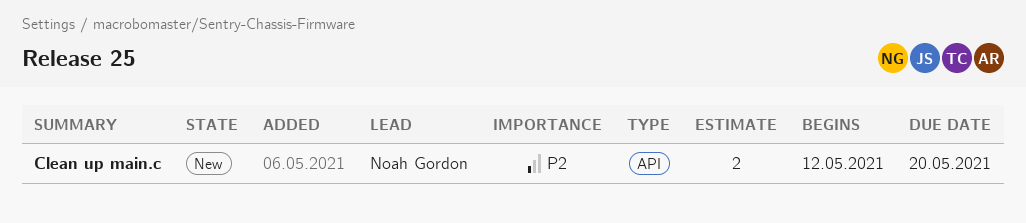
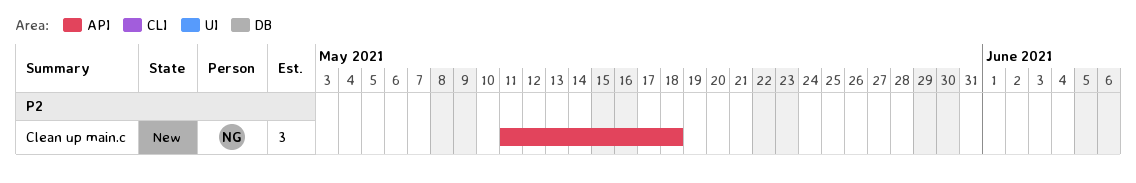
Clean up main.c, estimate: 2 -> 3
Clean up main.c, start: May 12 -> May 11
Clean up main.c, due: May 20 -> May 18

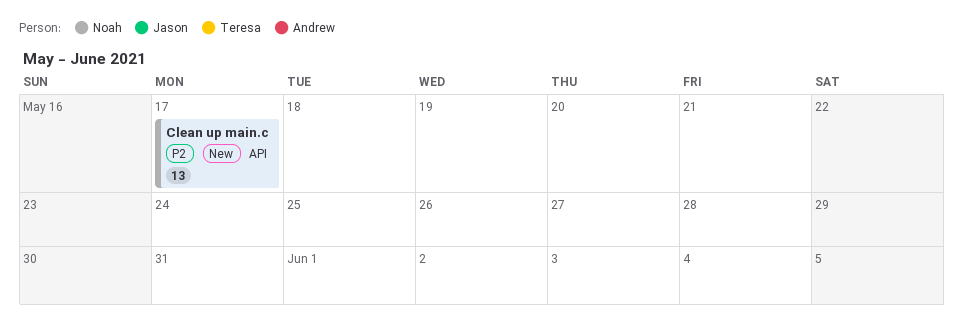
Clean up main.c, estimate: 3 -> 13
Clean up main.c, due: May 18 -> May 17

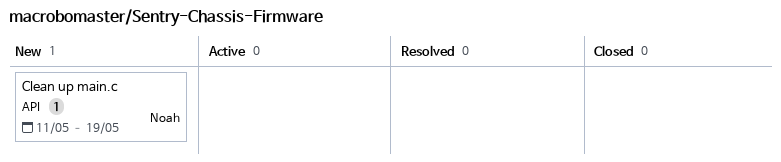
Clean up main.c, estimate: 13 -> 1
Clean up main.c, due: May 17 -> May 19

